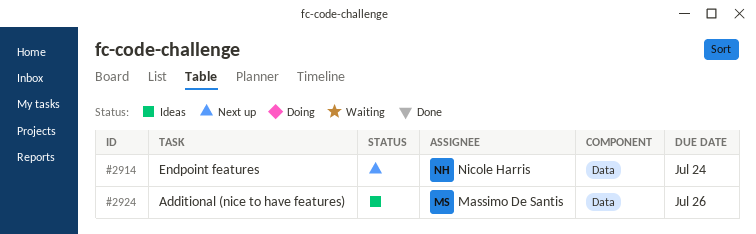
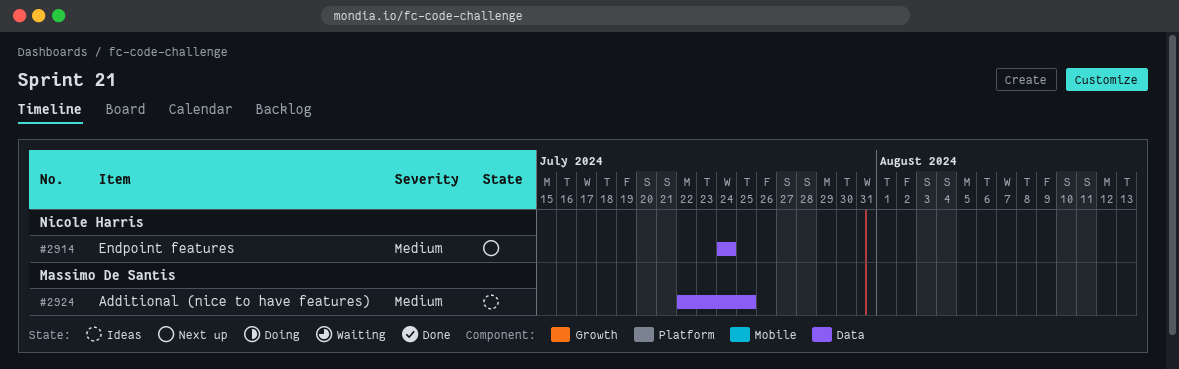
#2924, due: Jul 26 -> Jul 25

